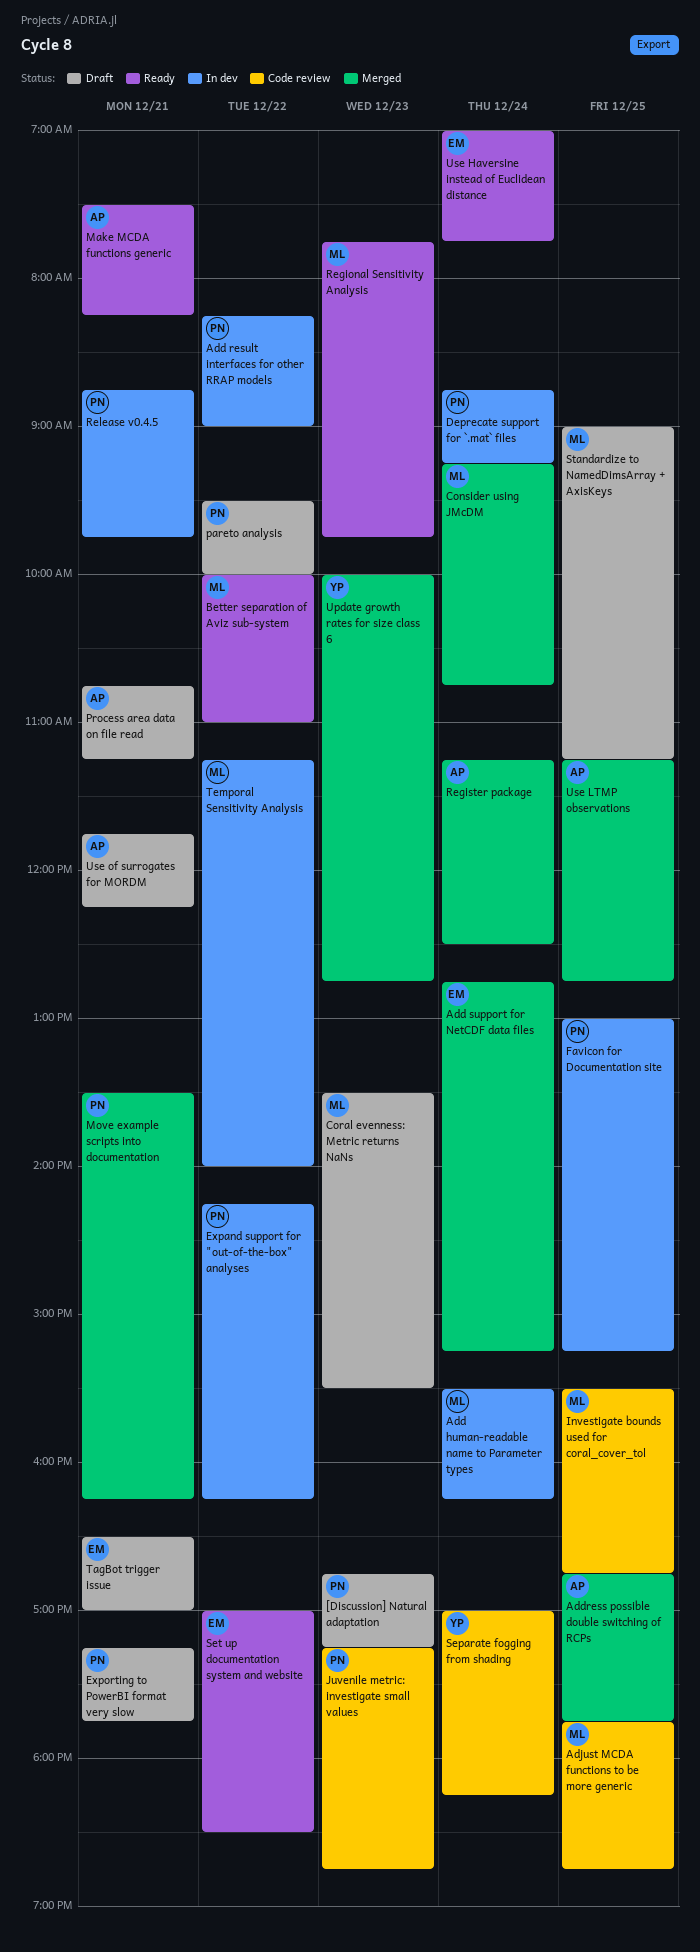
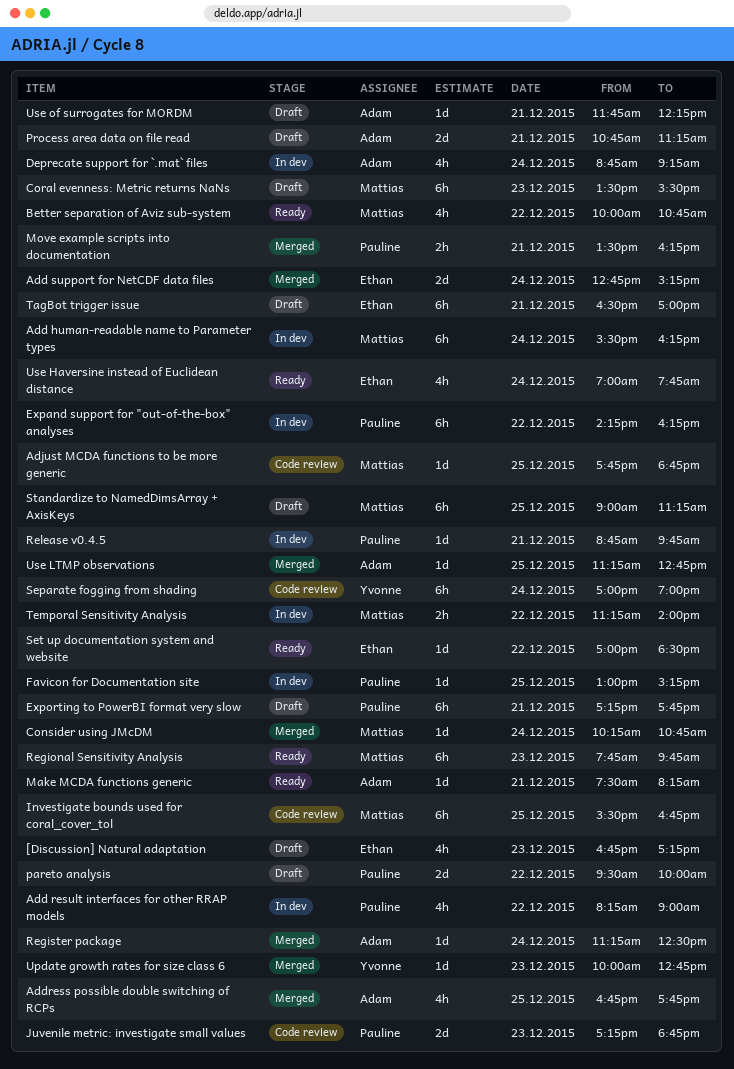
[Discussion] Natural adaptation, owner: Pauline -> Ethan
Better separation of Aviz sub-system, ends: 11:00 -> 10:45
Consider using JMcDM, begins: 09:15 -> 10:15
Deprecate support for `.mat` files, owner: Pauline -> Adam
Separate fogging from shading, ends: 18:15 -> 19:00

